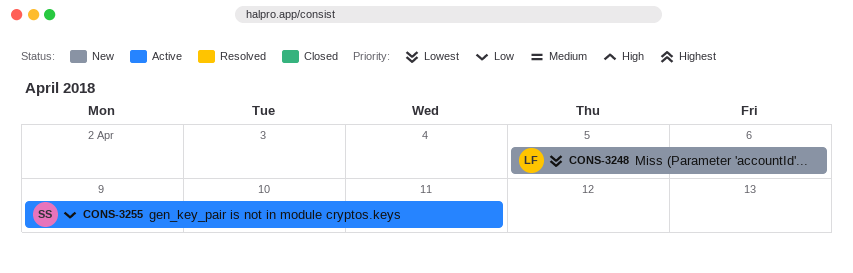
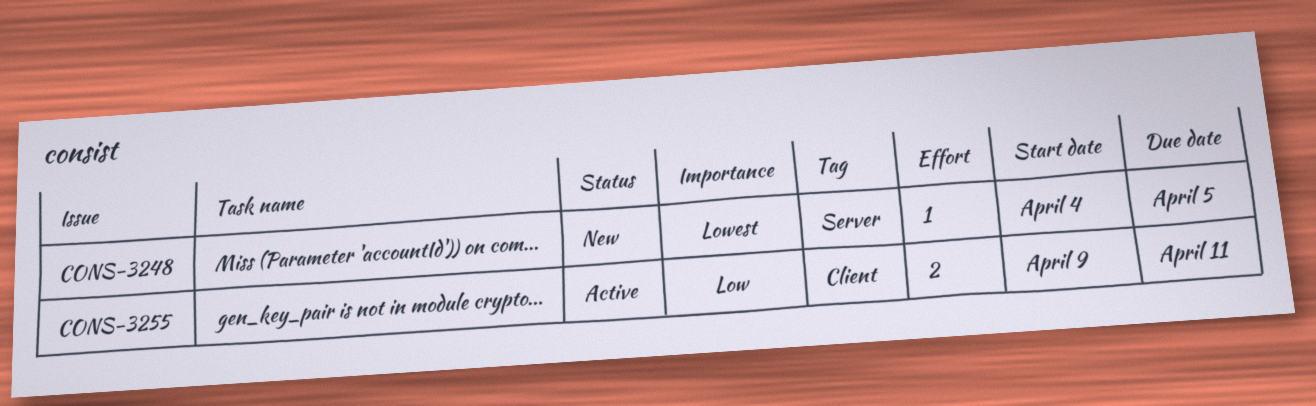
CONS-3248, start: Apr 5 -> Apr 4
CONS-3248, due: Apr 6 -> Apr 5

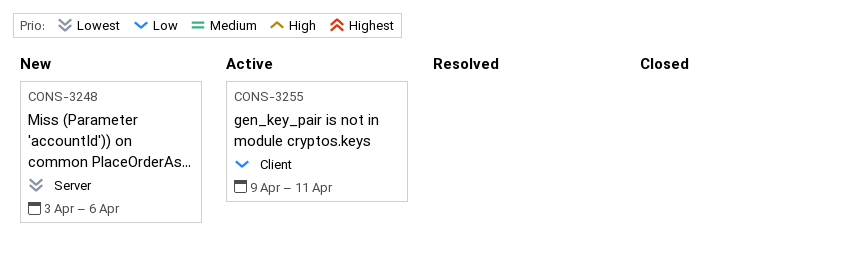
CONS-3248, start: Apr 4 -> Apr 3
CONS-3248, due: Apr 5 -> Apr 6

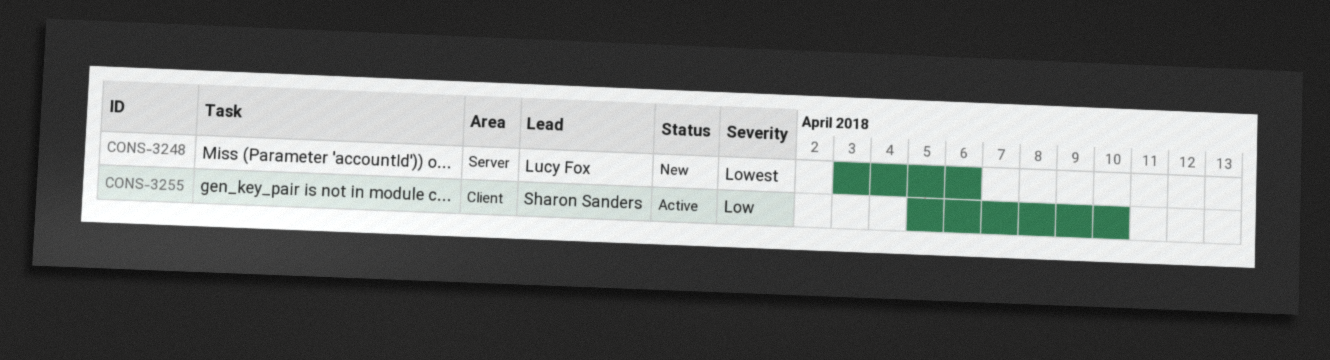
CONS-3255, start: Apr 9 -> Apr 5
CONS-3255, due: Apr 11 -> Apr 10

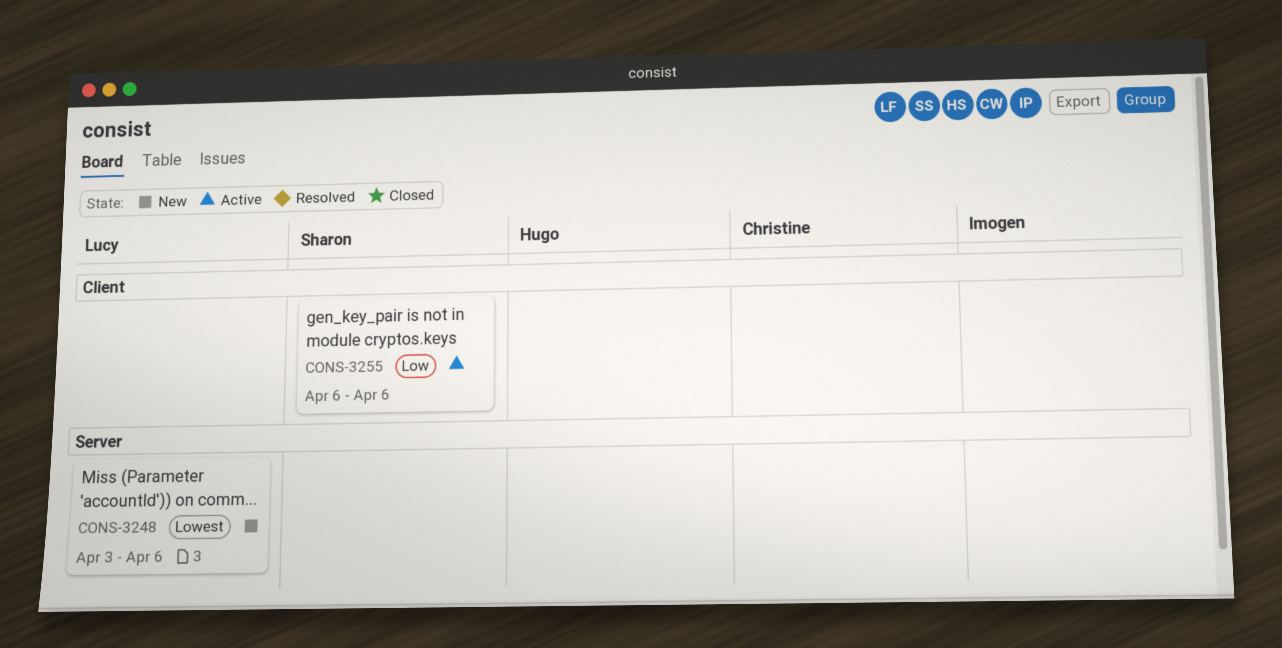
CONS-3255, start: Apr 5 -> Apr 6
CONS-3255, due: Apr 10 -> Apr 6

